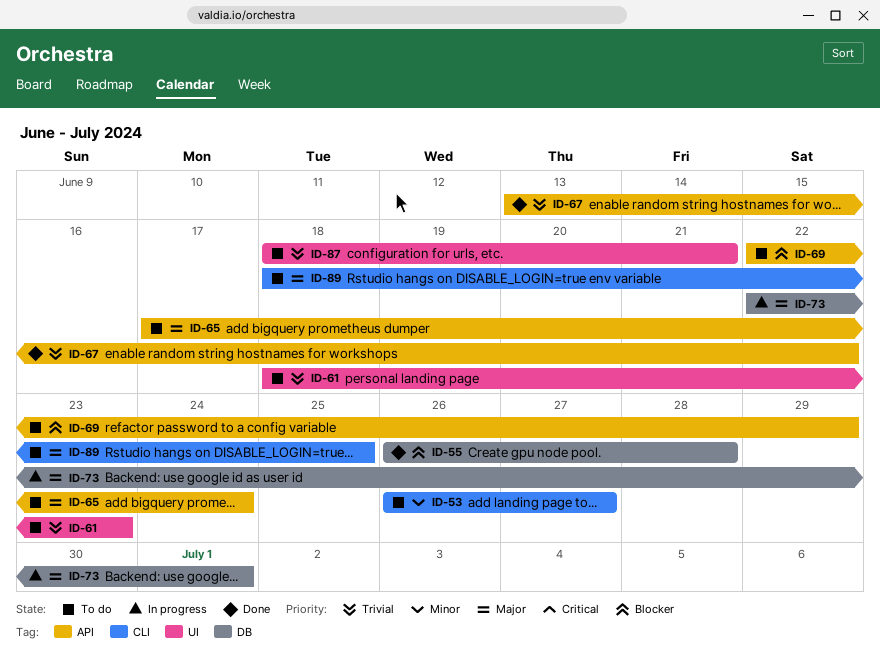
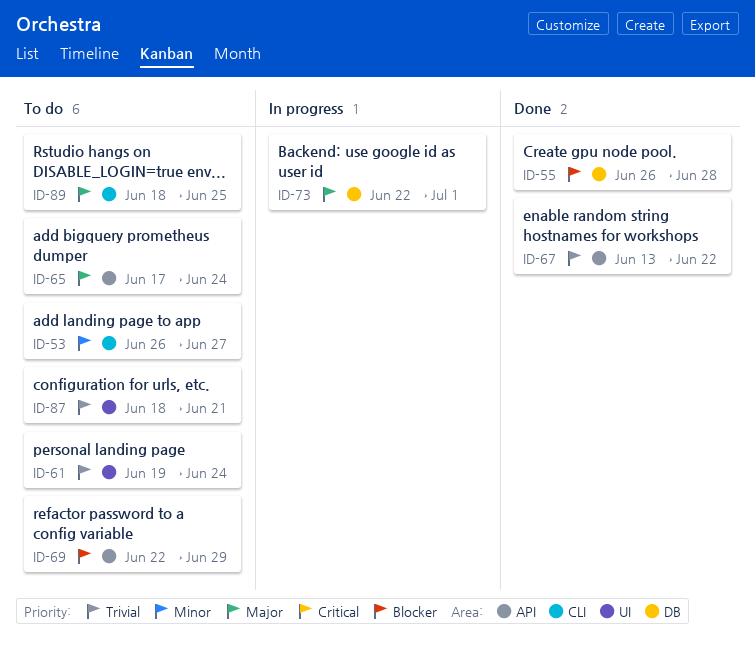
ID-61, start: Jun 18 -> Jun 19
ID-61, due: Jun 23 -> Jun 24

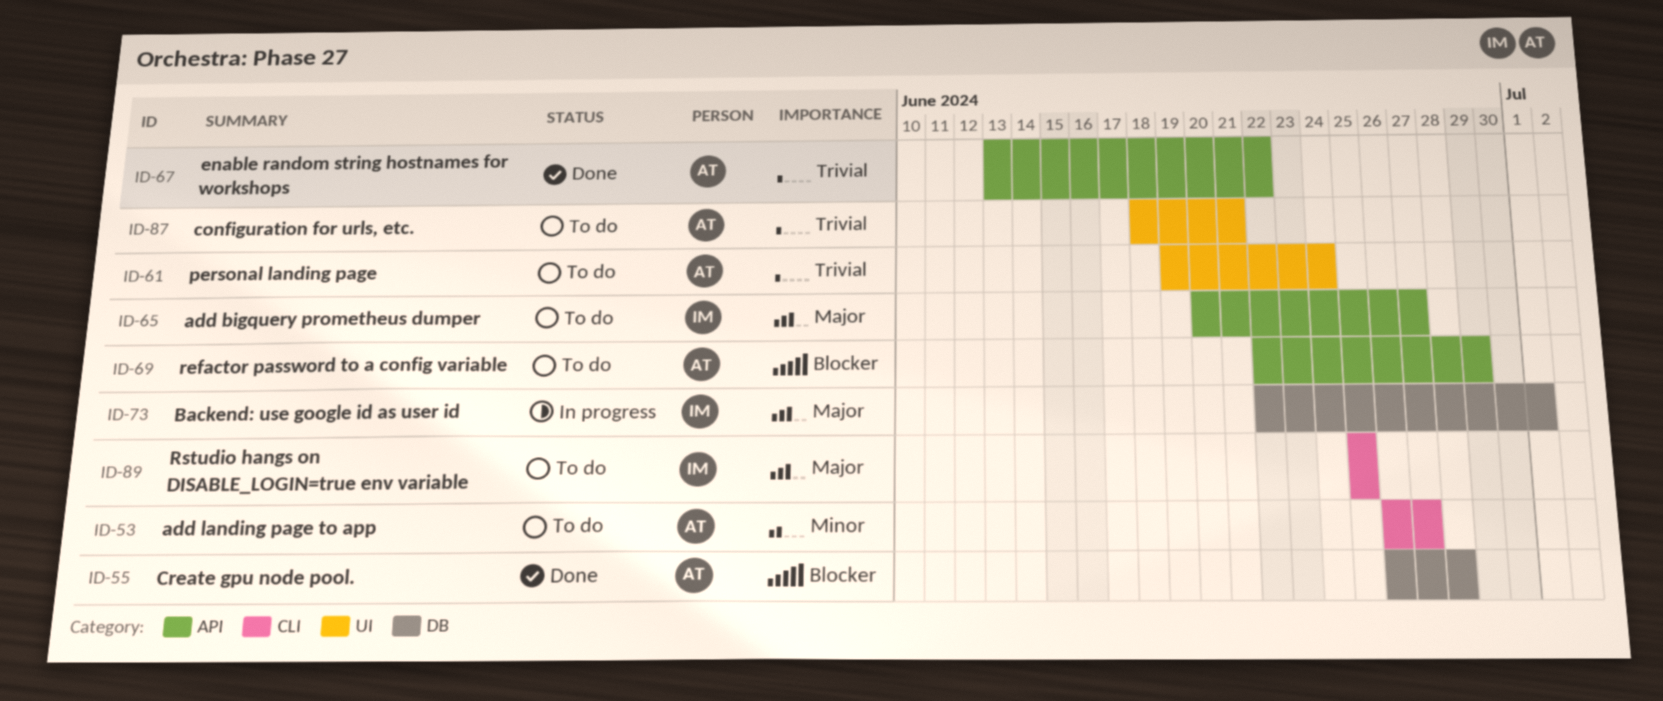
ID-65, start: Jun 17 -> Jun 20
ID-65, due: Jun 24 -> Jun 27
ID-89, start: Jun 18 -> Jun 25

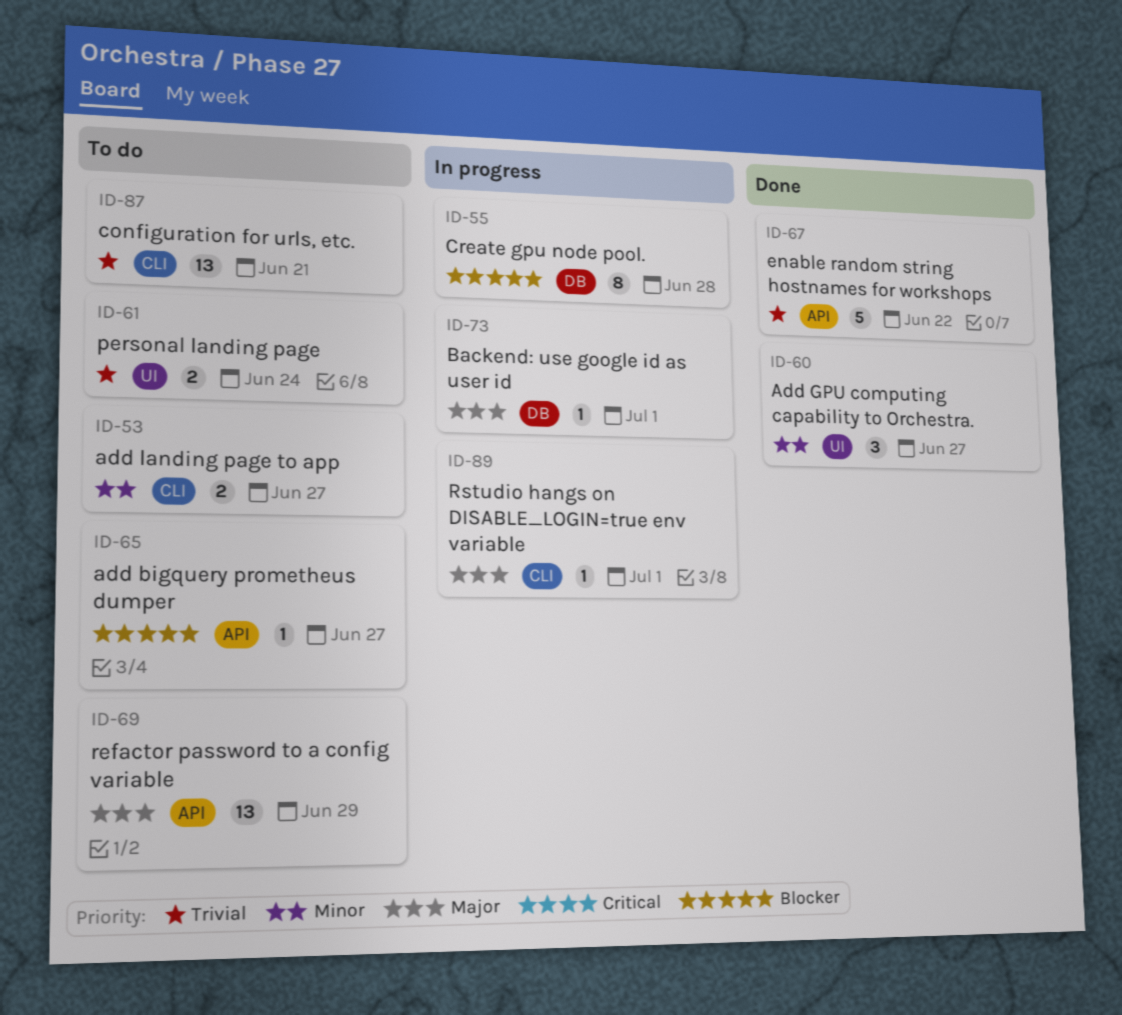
ID-55, status: Done -> In progress
ID-60: none -> present
ID-65, priority: Major -> Blocker
ID-69, priority: Blocker -> Major
ID-87, label: UI -> CLI
ID-89, status: To do -> In progress
ID-89, due: Jun 25 -> Jul 1

